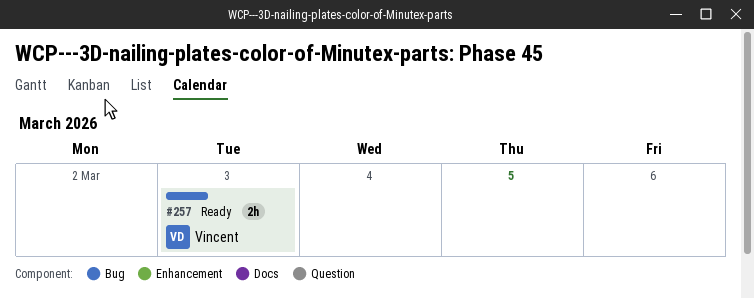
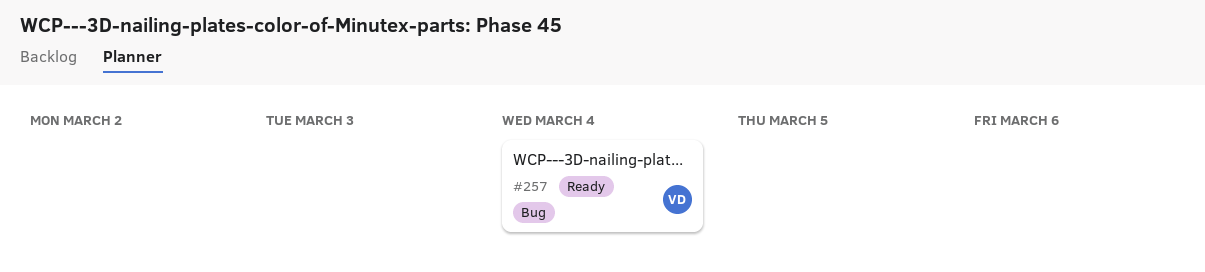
#257, due: Mar 3 -> Mar 4

